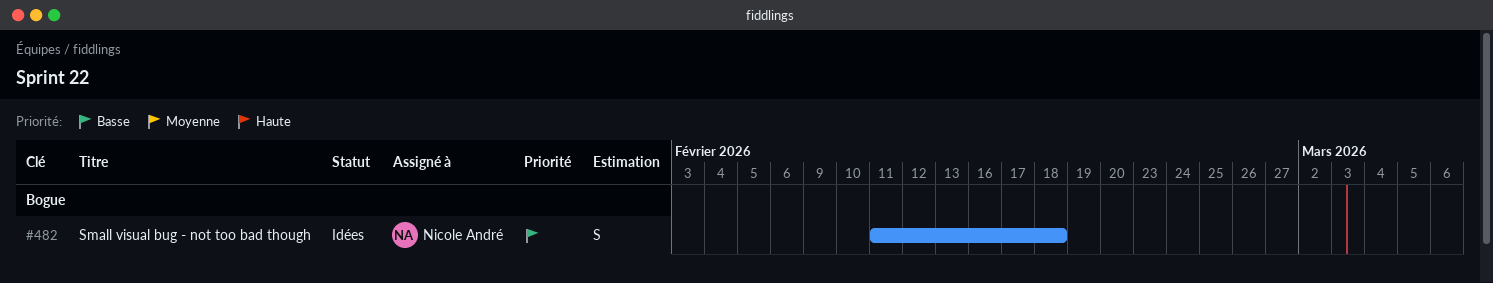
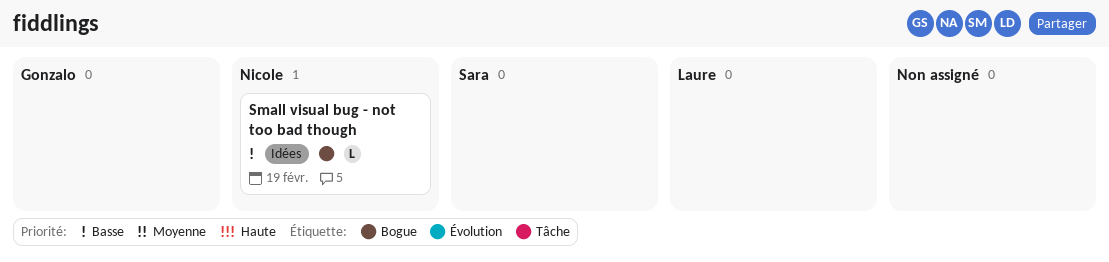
Small visual bug - not too bad though, estimate: S -> L
Small visual bug - not too bad though, due: Feb 18 -> Feb 19

